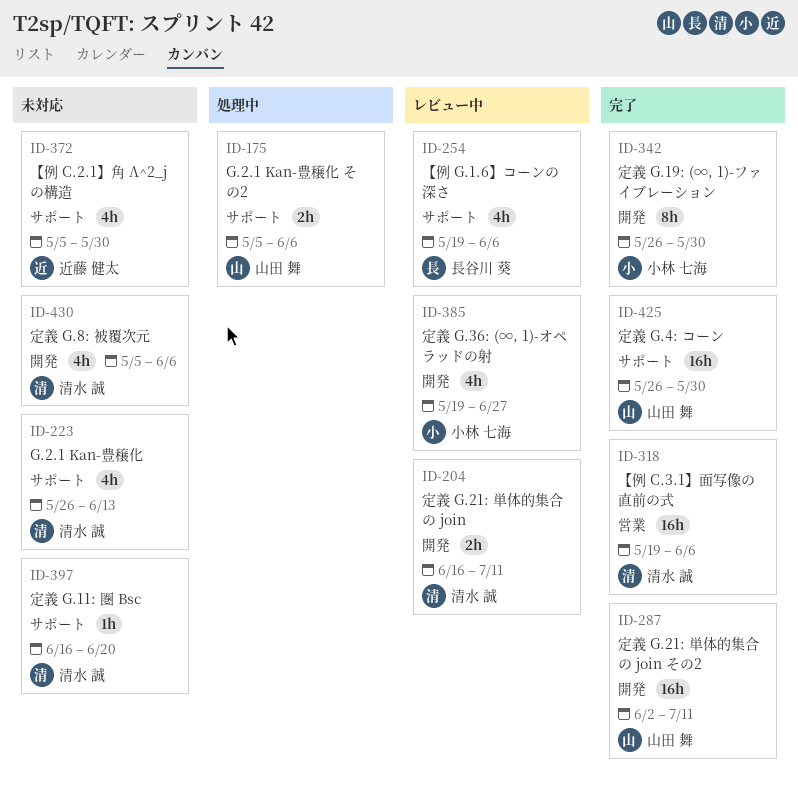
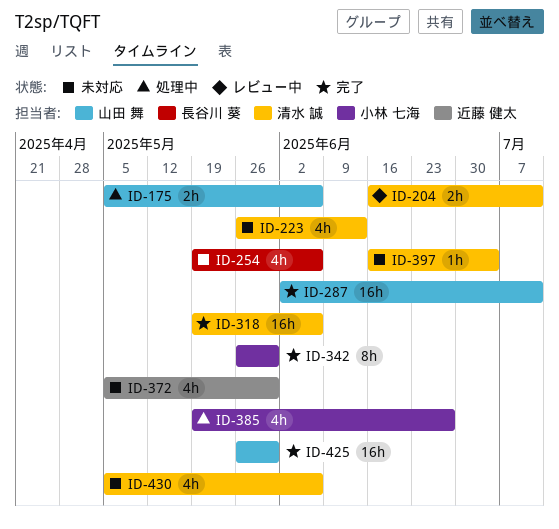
ID-254, status: レビュー中 -> 未対応
ID-385, status: レビュー中 -> 処理中
ID-397, due: Jun 20 -> Jul 4

